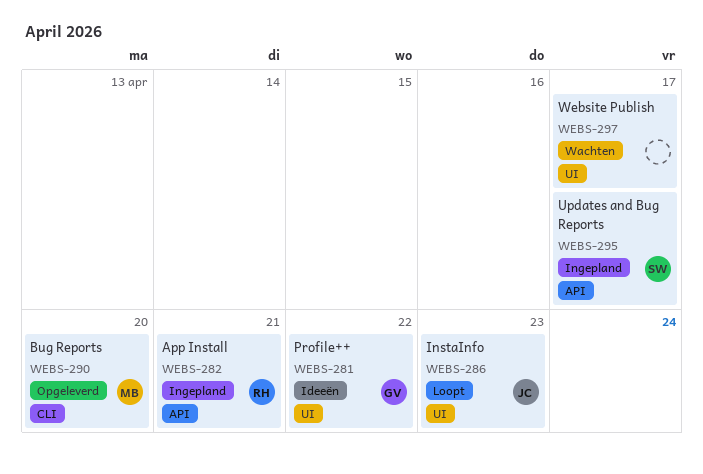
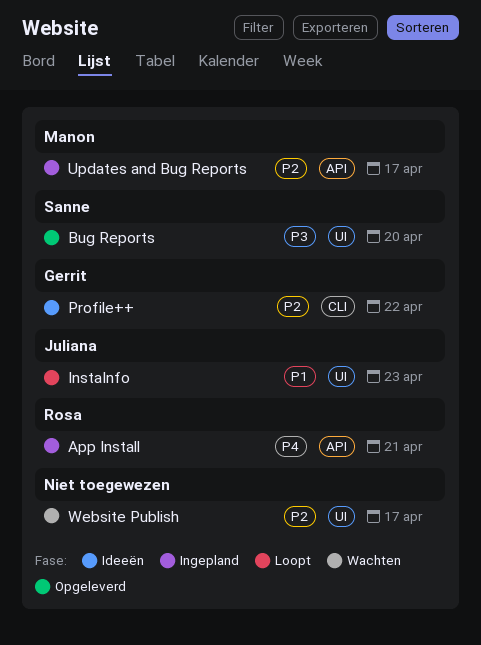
Bug Reports, owner: Manon -> Sanne
Bug Reports, label: CLI -> UI
Profile++, label: UI -> CLI
Updates and Bug Reports, owner: Sanne -> Manon

